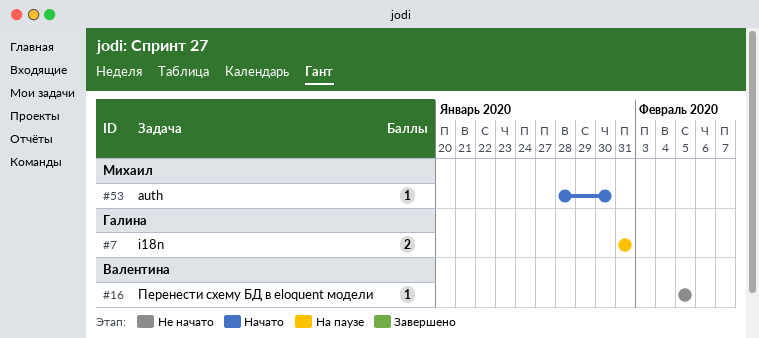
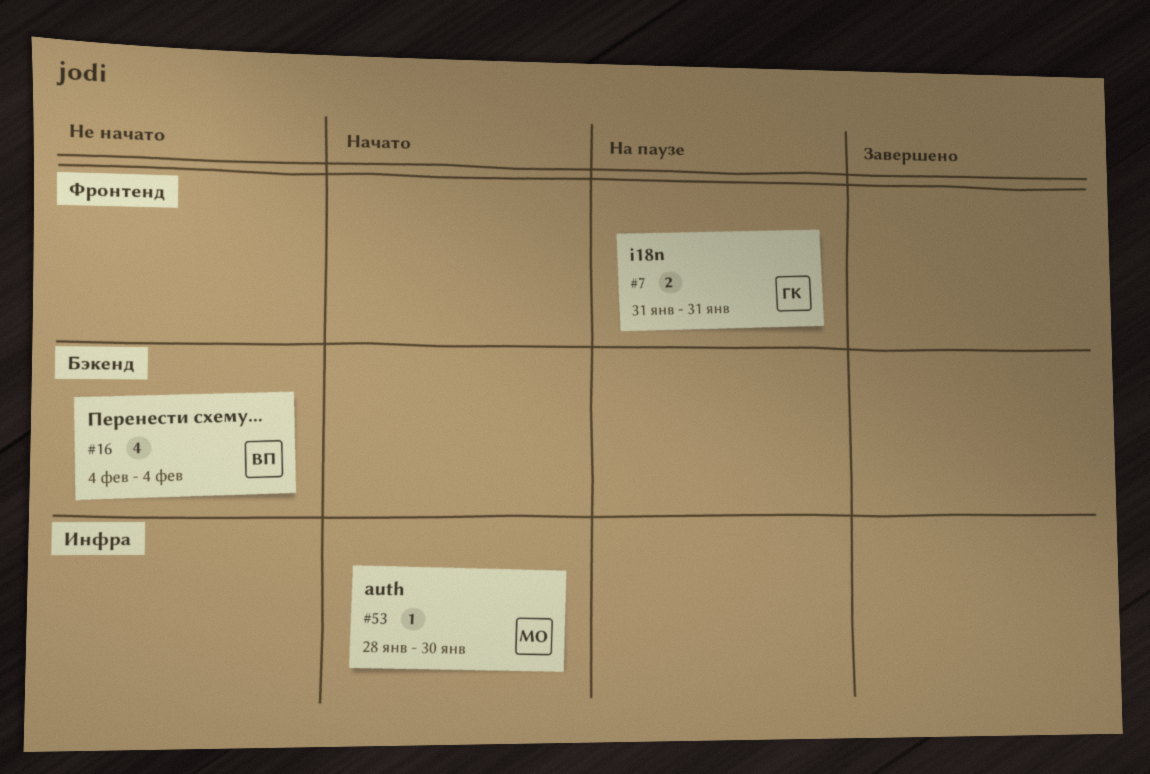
#16, estimate: 1 -> 4
#16, start: Feb 5 -> Feb 4
#16, due: Feb 5 -> Feb 4

